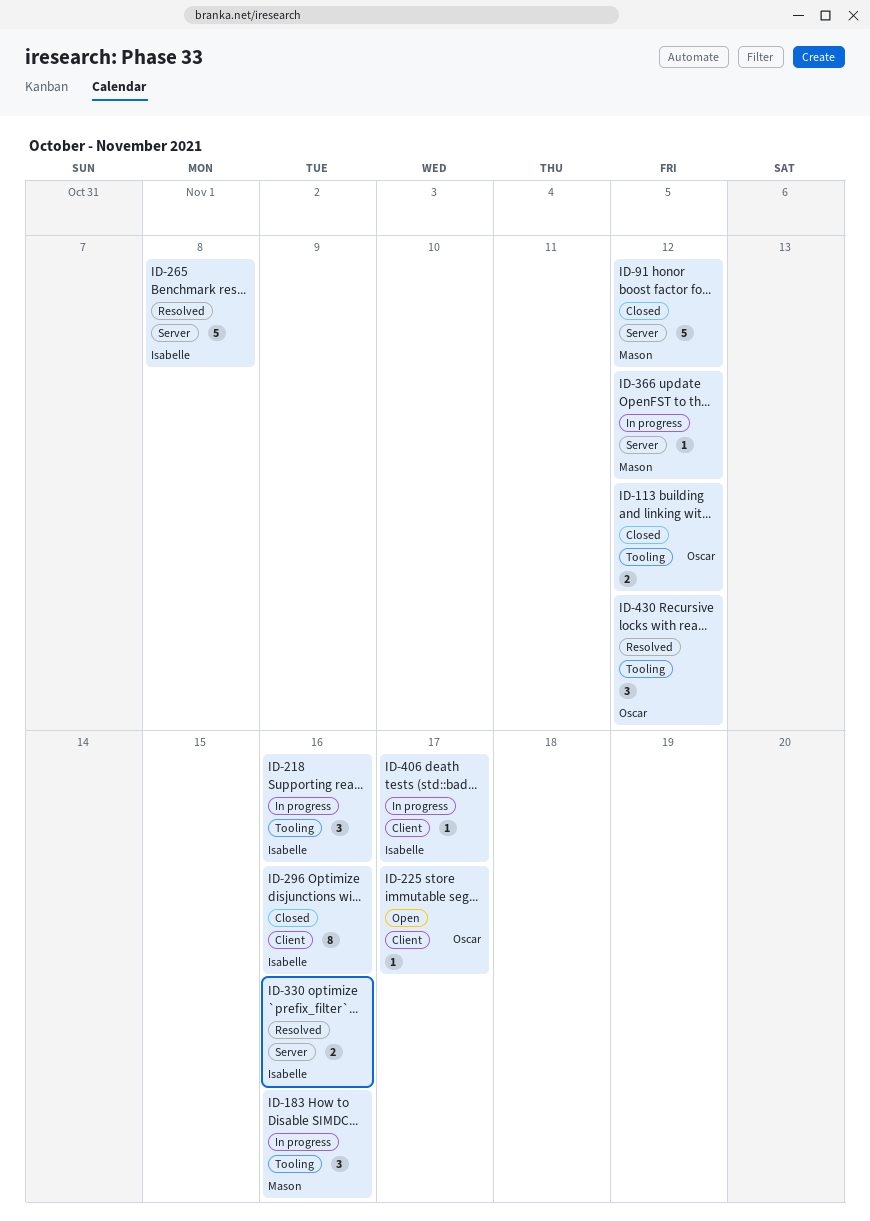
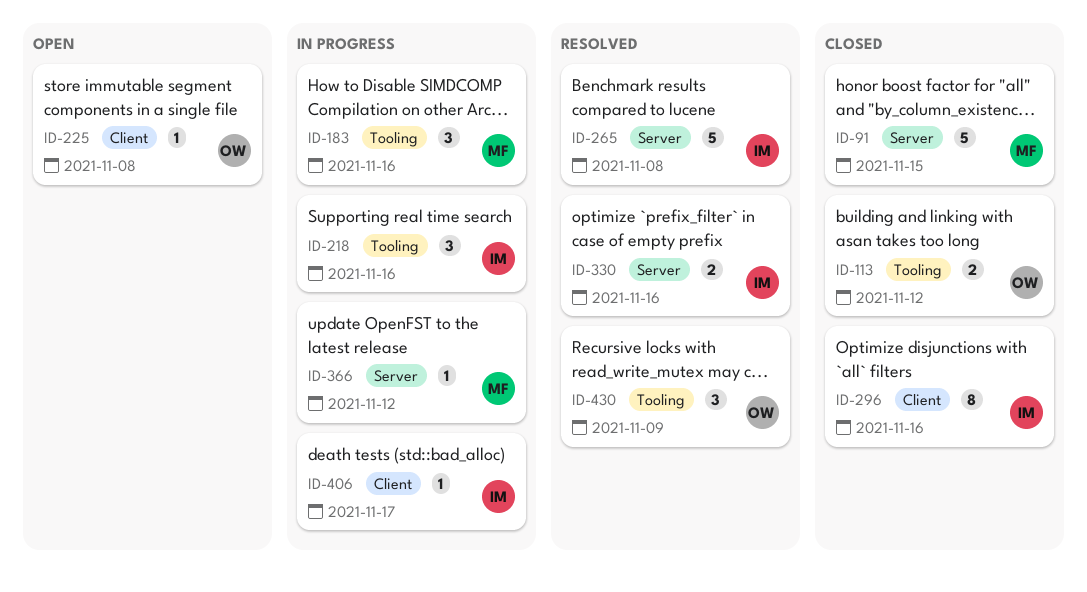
ID-91, due: Nov 12 -> Nov 15
ID-225, due: Nov 17 -> Nov 8
ID-430, due: Nov 12 -> Nov 9

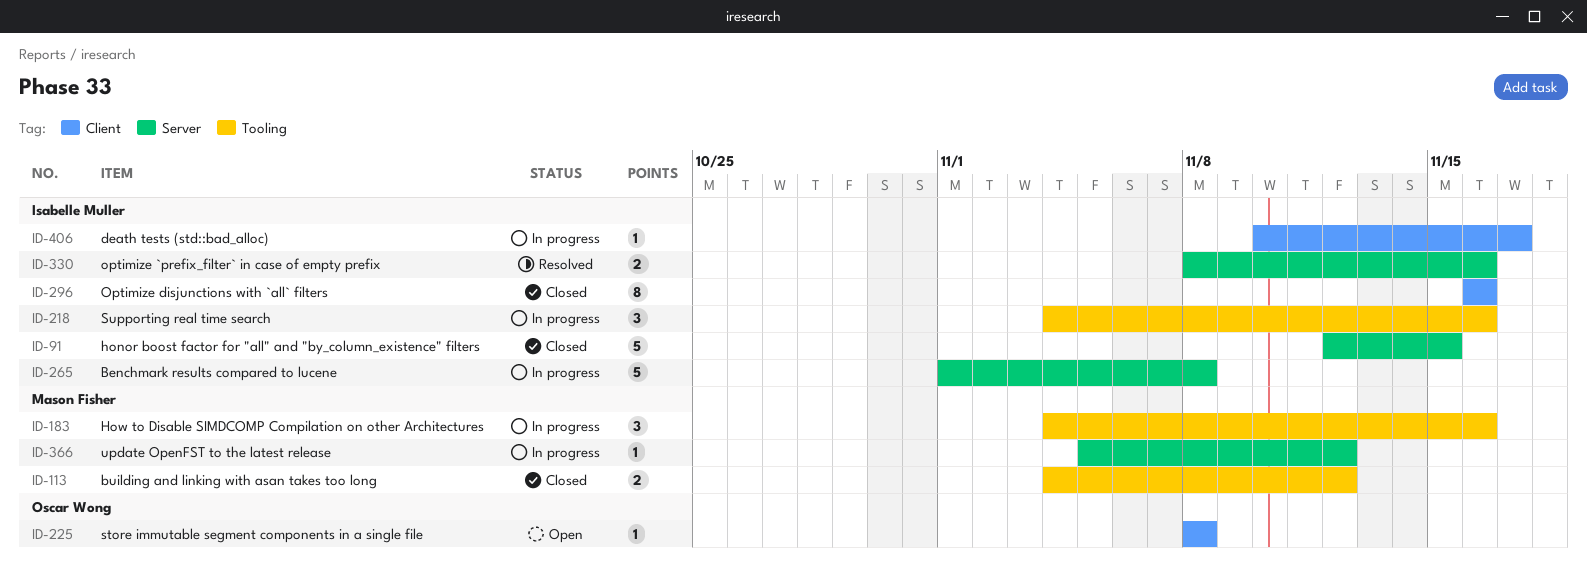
ID-91, owner: Mason Fisher -> Isabelle Muller
ID-113, owner: Oscar Wong -> Mason Fisher
ID-265, status: Resolved -> In progress
ID-430: present -> none

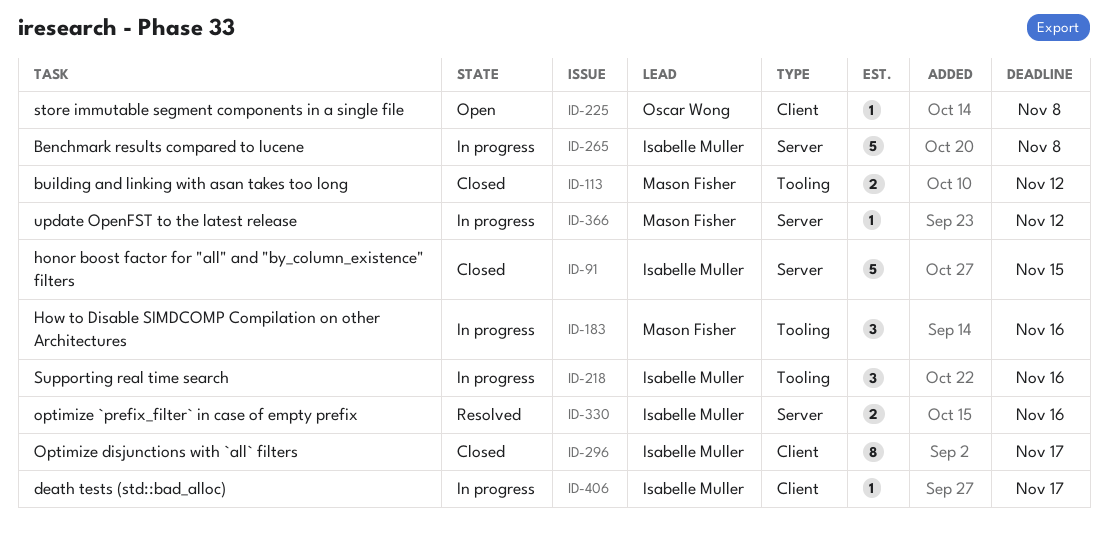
ID-296, due: Nov 16 -> Nov 17

